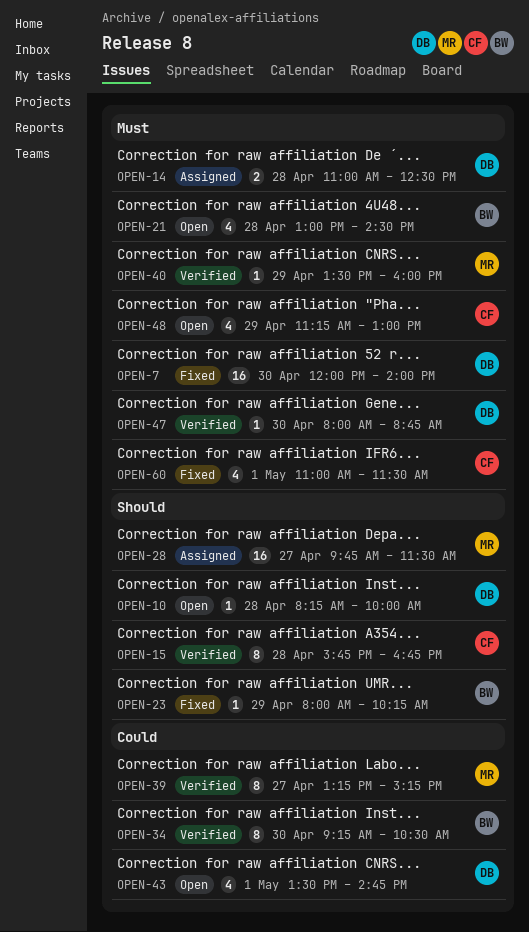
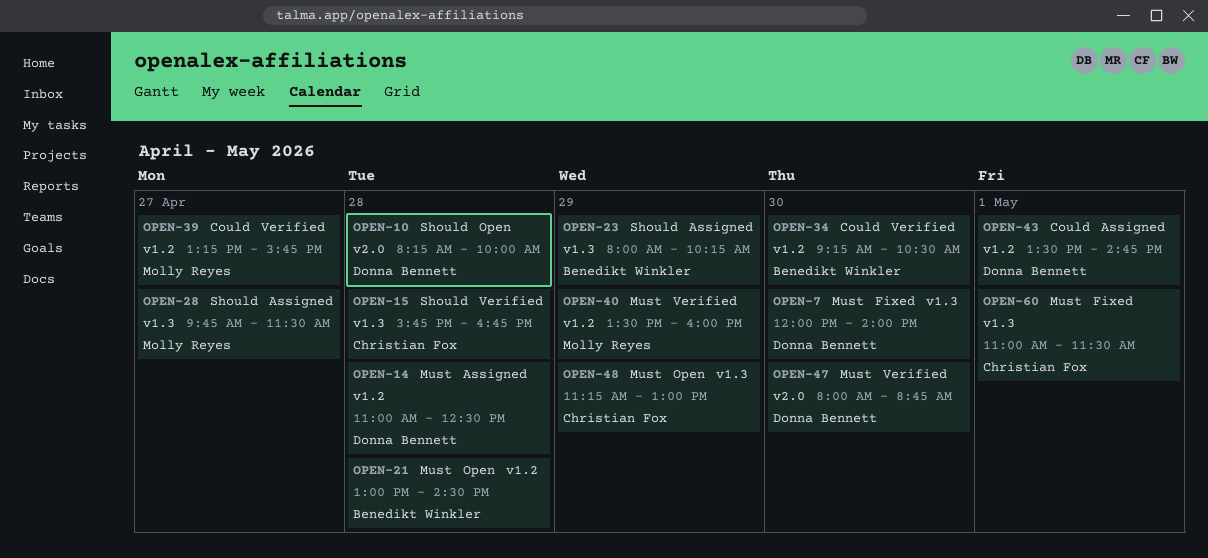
OPEN-23, status: Fixed -> Assigned
OPEN-39, ends: 15:15 -> 15:45
OPEN-43, status: Open -> Assigned

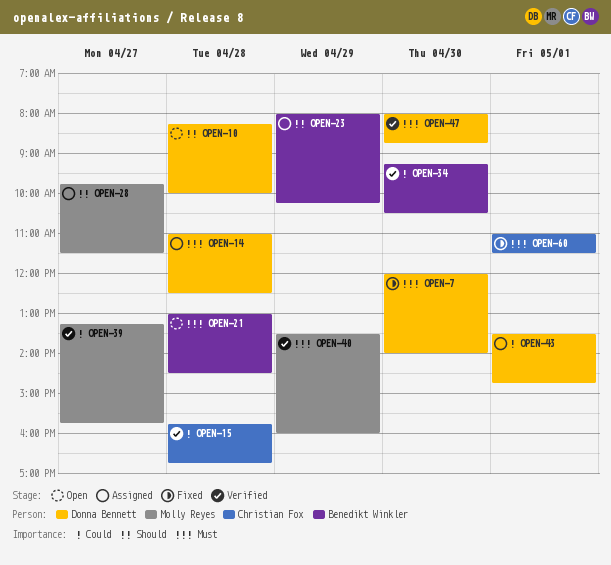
OPEN-15, priority: Should -> Could
OPEN-48: present -> none

